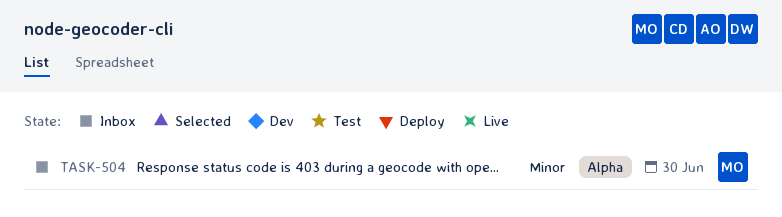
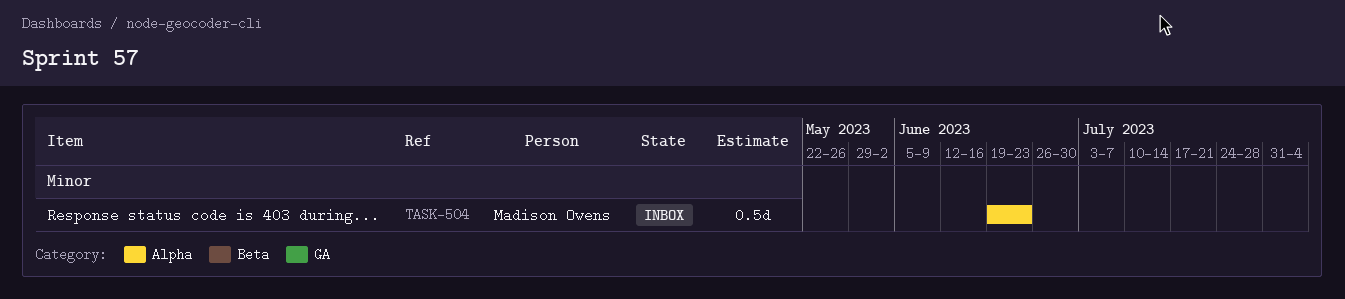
TASK-504, due: Jun 30 -> Jun 23

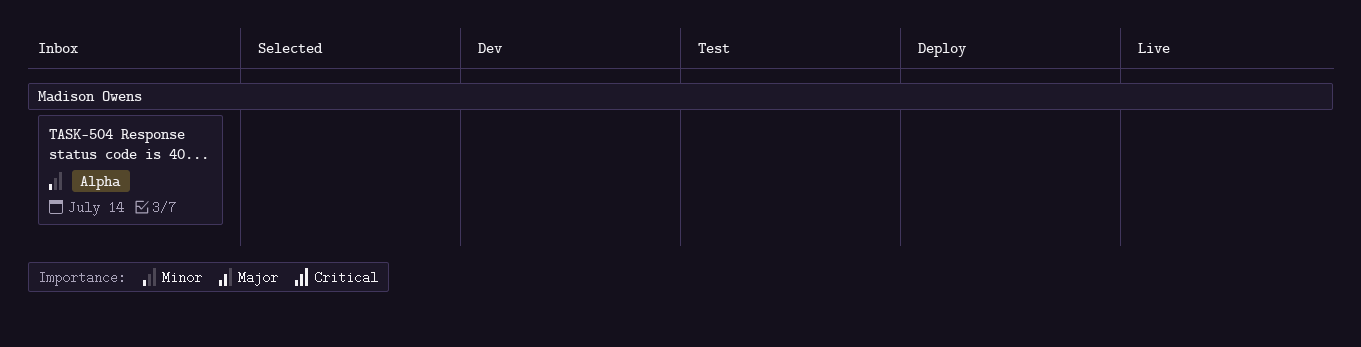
TASK-504, due: Jun 23 -> Jul 14

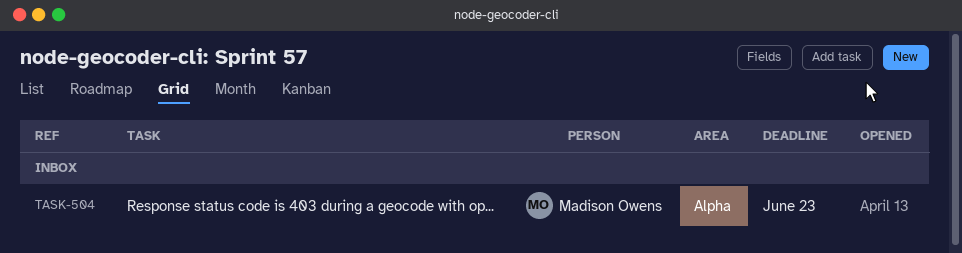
TASK-504, due: Jul 14 -> Jun 23

